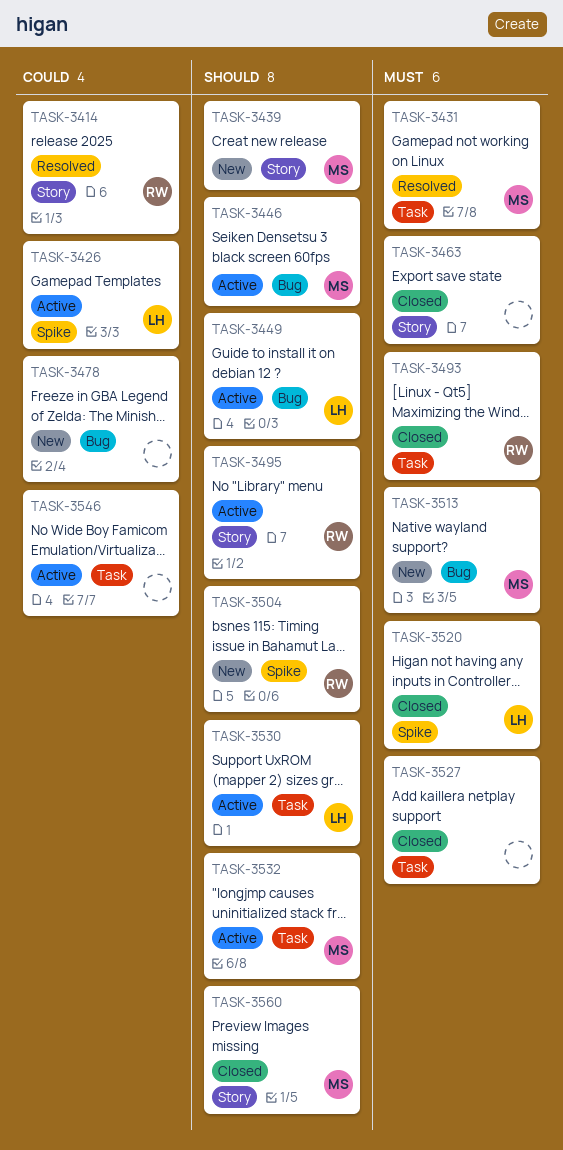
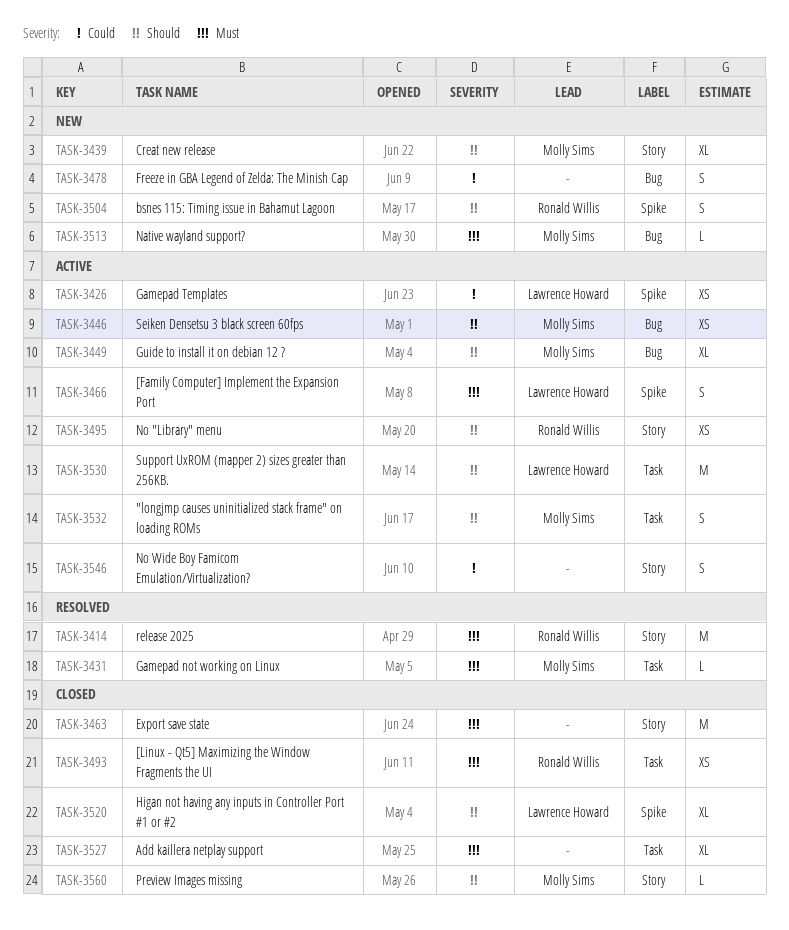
TASK-3414, priority: Could -> Must
TASK-3449, owner: Lawrence Howard -> Molly Sims
TASK-3466: none -> present
TASK-3520, priority: Must -> Should
TASK-3546, label: Task -> Story

